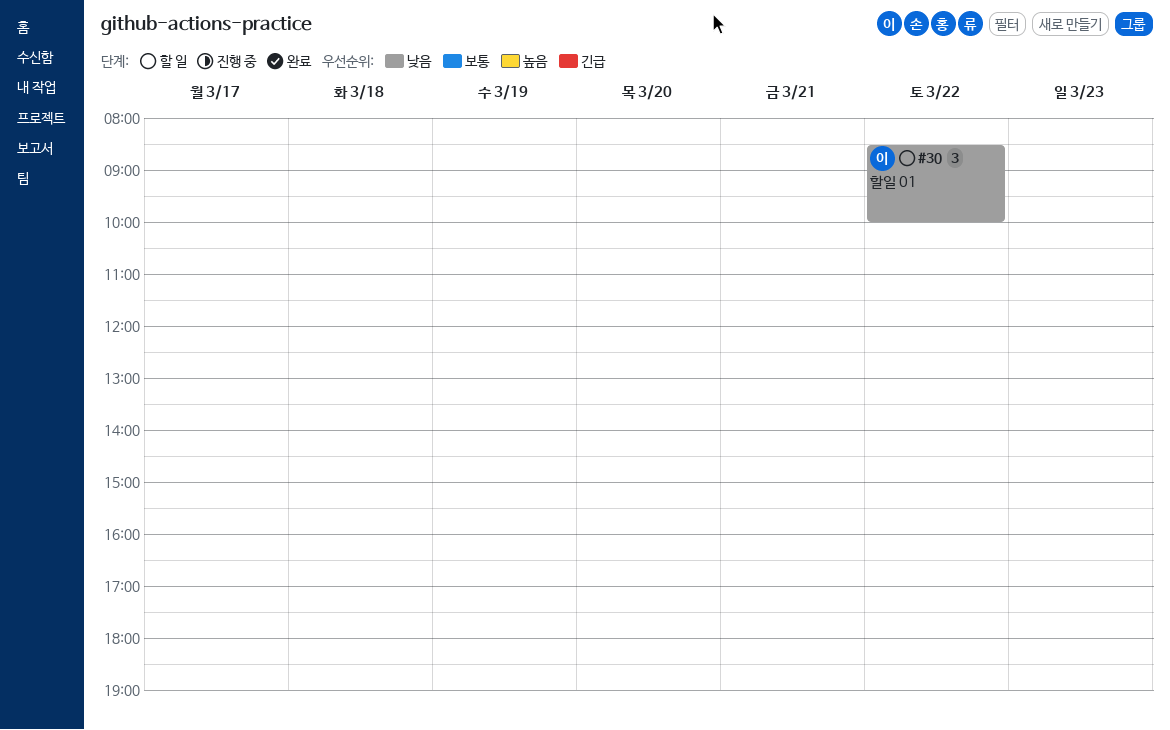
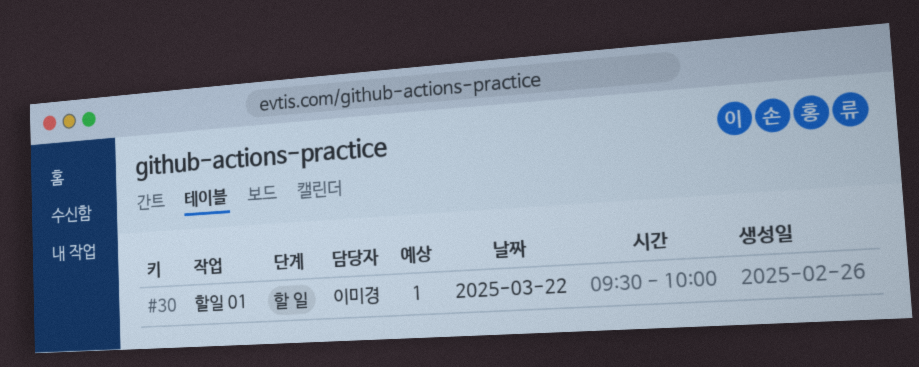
#30, estimate: 3 -> 1
#30, begins: 08:30 -> 09:30

